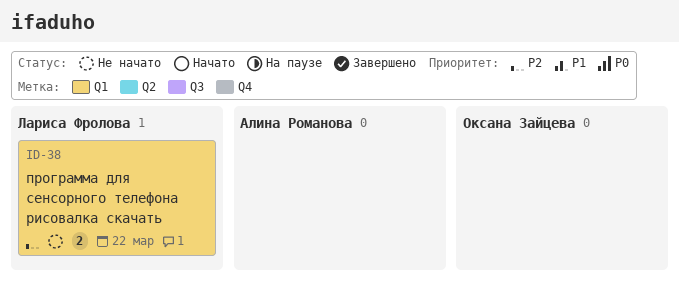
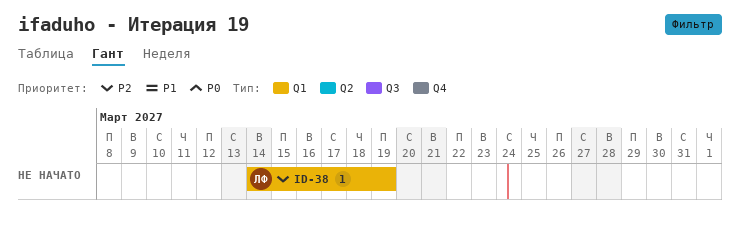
ID-38, estimate: 2 -> 1
ID-38, due: Mar 22 -> Mar 19

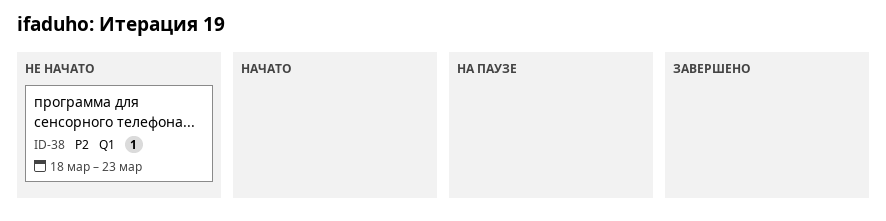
ID-38, start: Mar 14 -> Mar 18
ID-38, due: Mar 19 -> Mar 23

